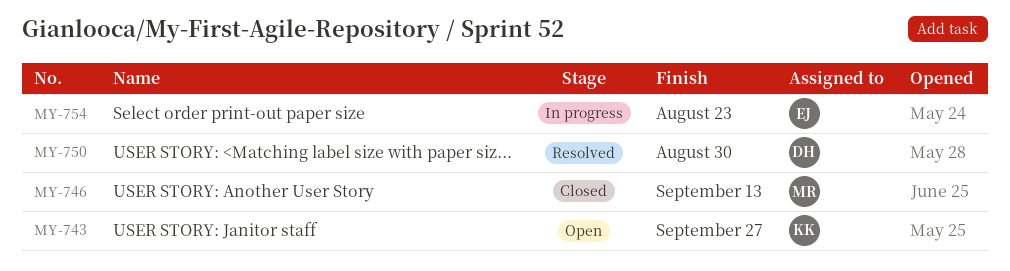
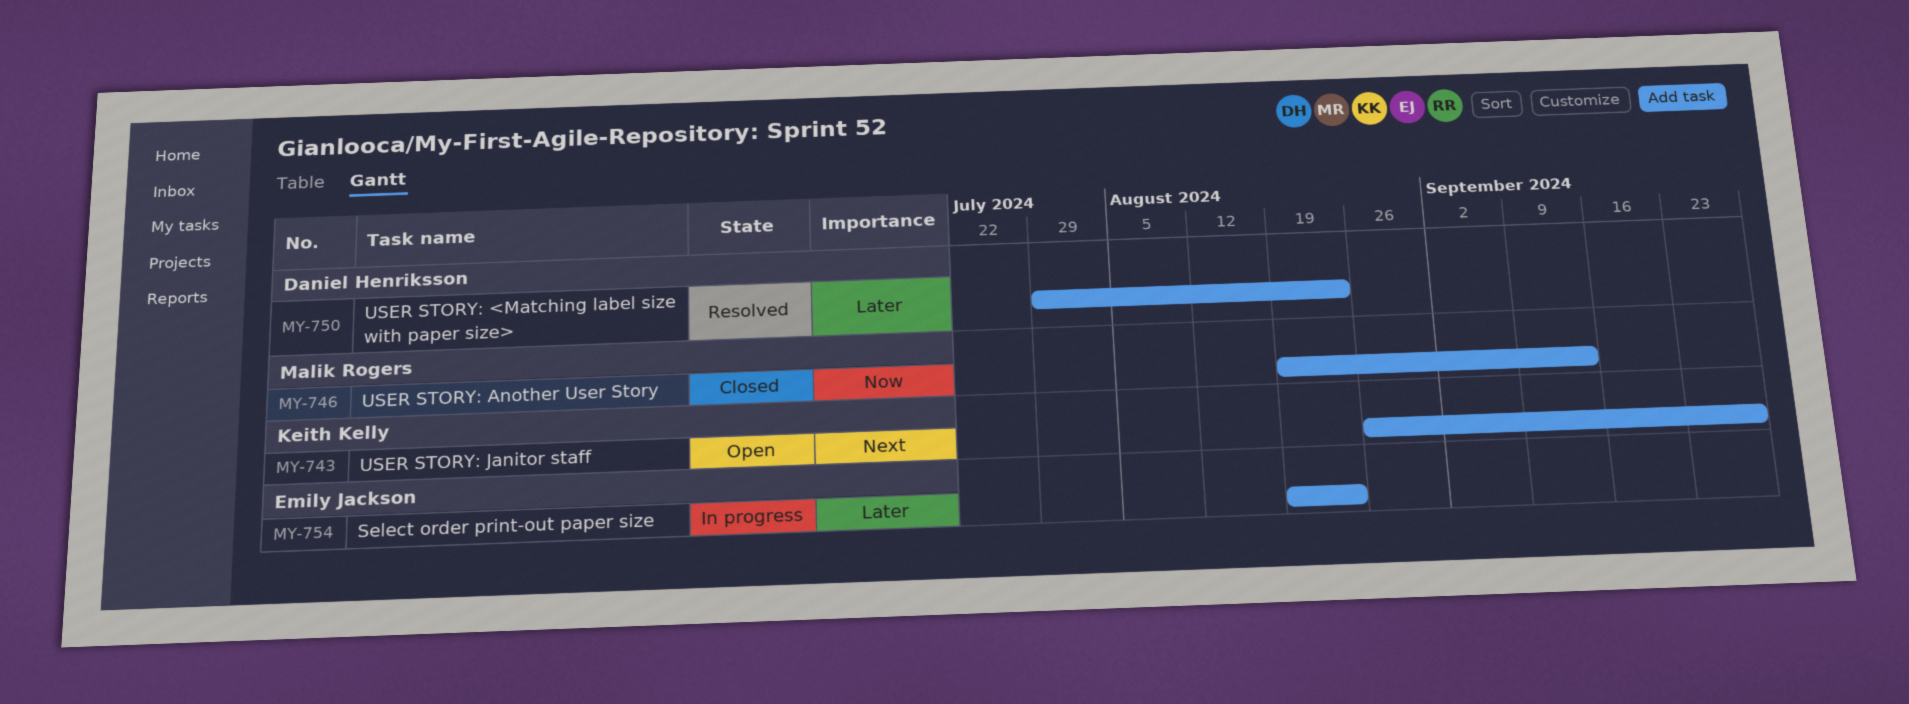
MY-750, due: Aug 30 -> Aug 23

